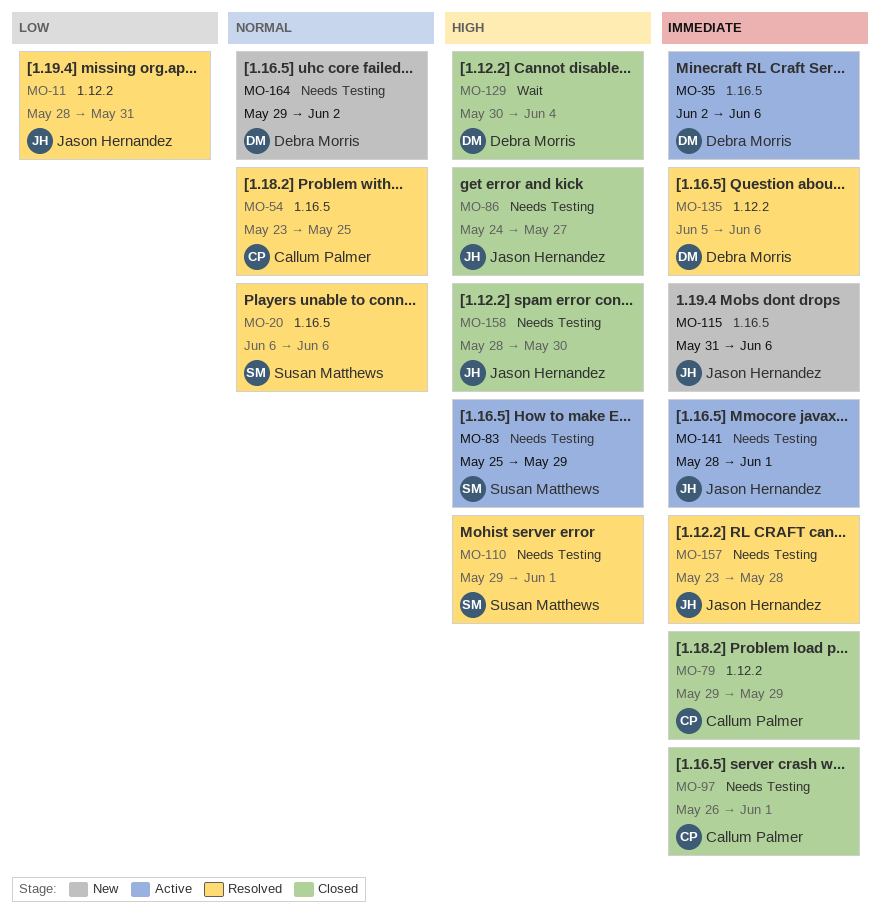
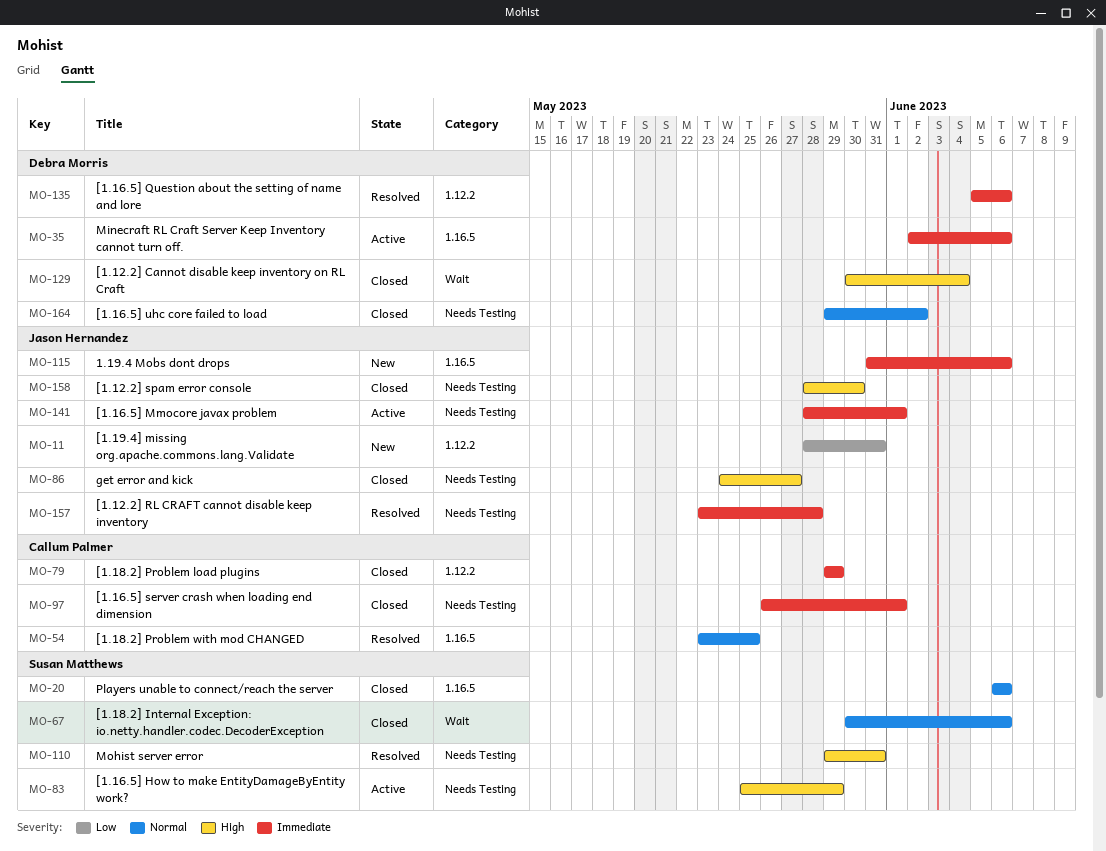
MO-11, status: Resolved -> New
MO-20, status: Resolved -> Closed
MO-67: none -> present
MO-110, due: Jun 1 -> May 31
MO-164, status: New -> Closed

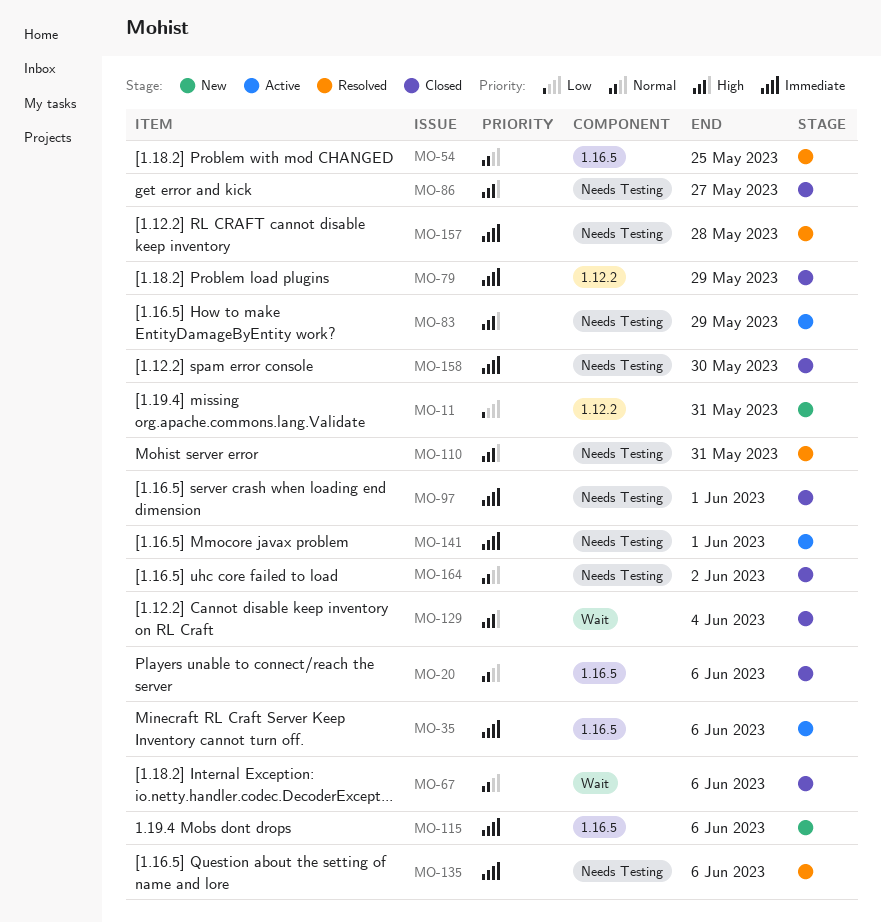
MO-135, label: 1.12.2 -> Needs Testing
MO-158, priority: High -> Immediate

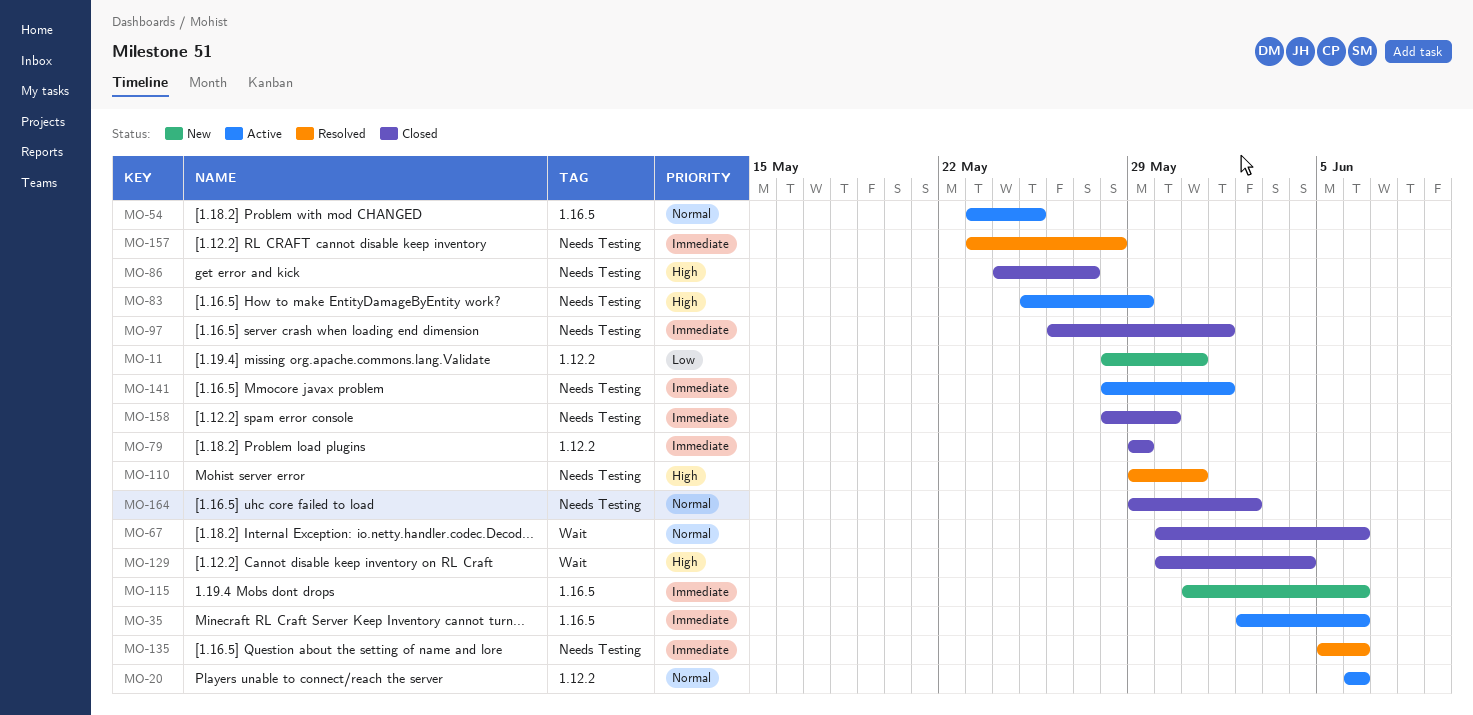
MO-20, status: Closed -> Active
MO-20, label: 1.16.5 -> 1.12.2
MO-54, status: Resolved -> Active

